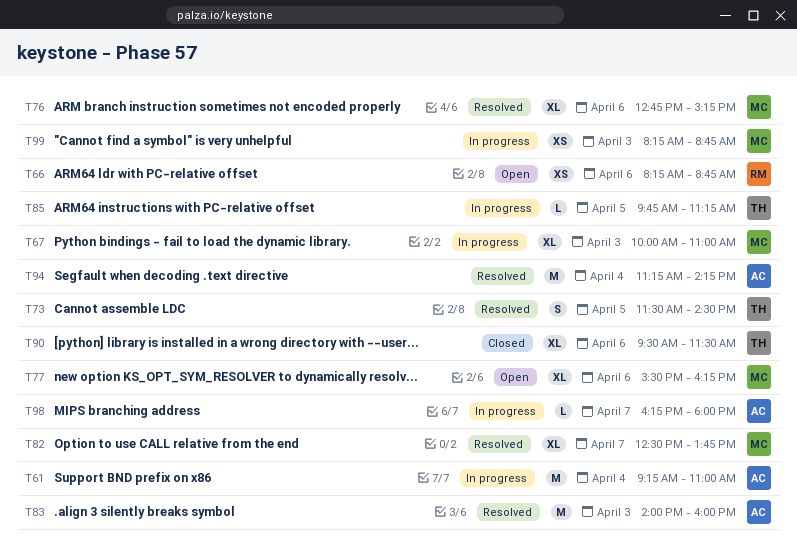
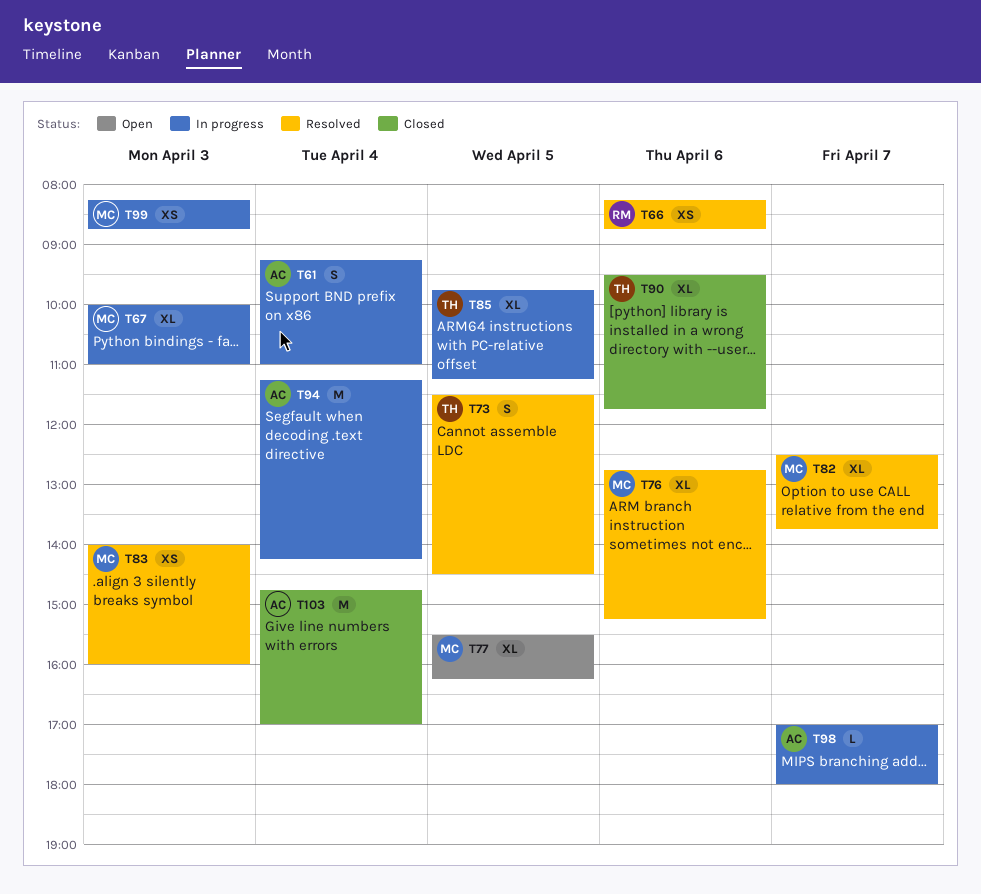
T61, estimate: M -> S
T66, status: Open -> Resolved
T77, day: Apr 6 -> Apr 5
T83, owner: AC -> MC
T83, estimate: M -> XS
T85, estimate: L -> XL
T90, ends: 11:30 -> 11:45
T94, status: Resolved -> In progress
T98, begins: 16:15 -> 17:00
T103: none -> present

